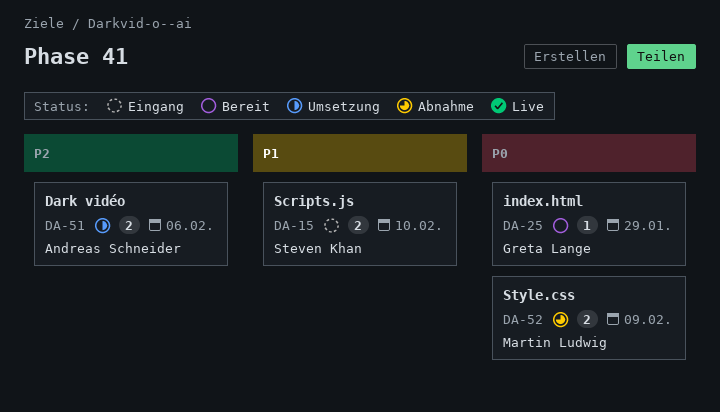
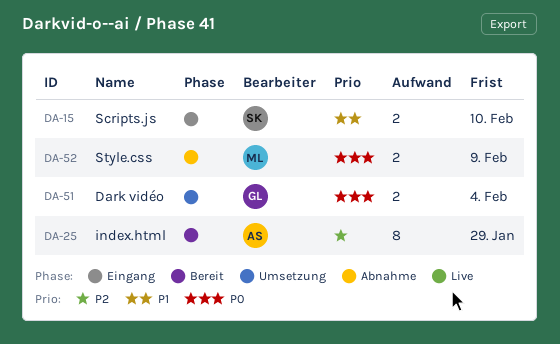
DA-25, owner: Greta Lange -> Andreas Schneider
DA-25, priority: P0 -> P2
DA-25, estimate: 1 -> 8
DA-51, owner: Andreas Schneider -> Greta Lange
DA-51, priority: P2 -> P0
DA-51, due: Feb 6 -> Feb 4

